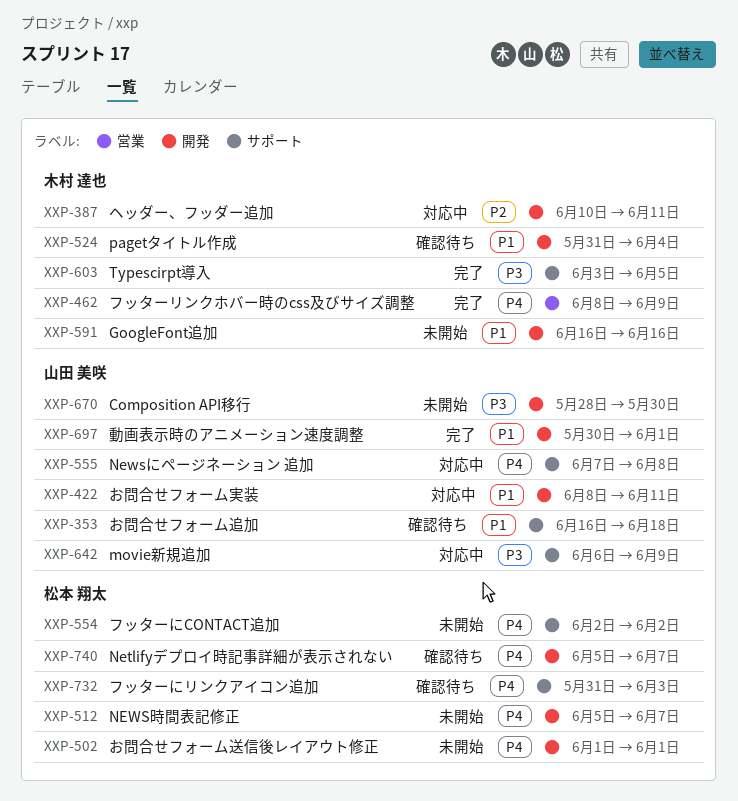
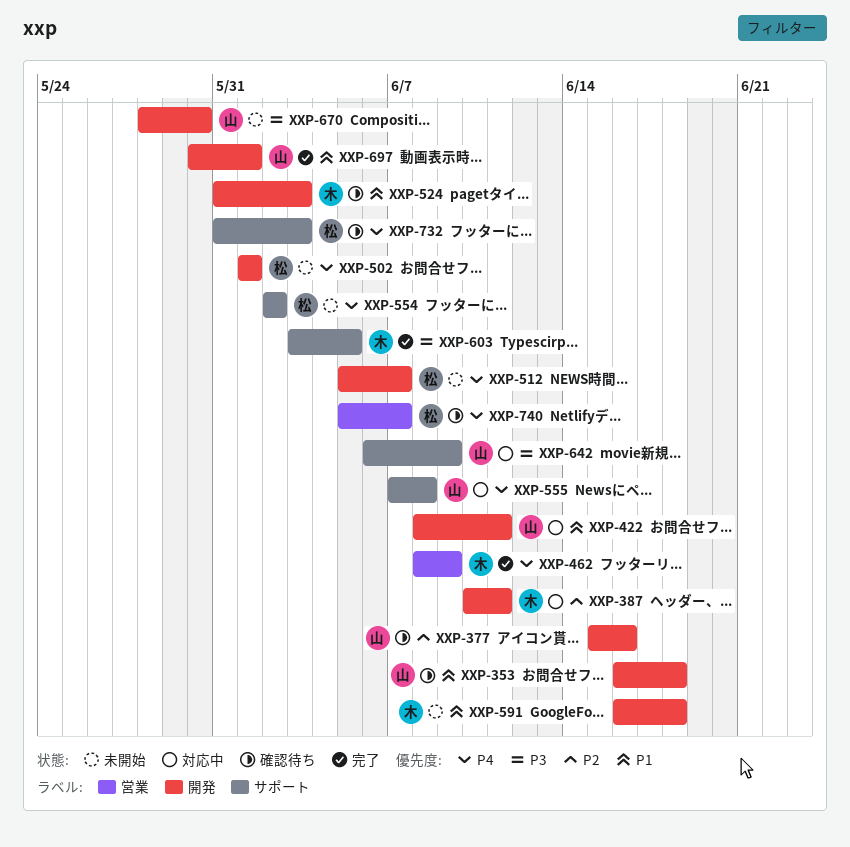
XXP-353, label: サポート -> 開発
XXP-377: none -> present
XXP-524, due: Jun 4 -> Jun 3
XXP-591, due: Jun 16 -> Jun 18
XXP-740, label: 開発 -> 営業

